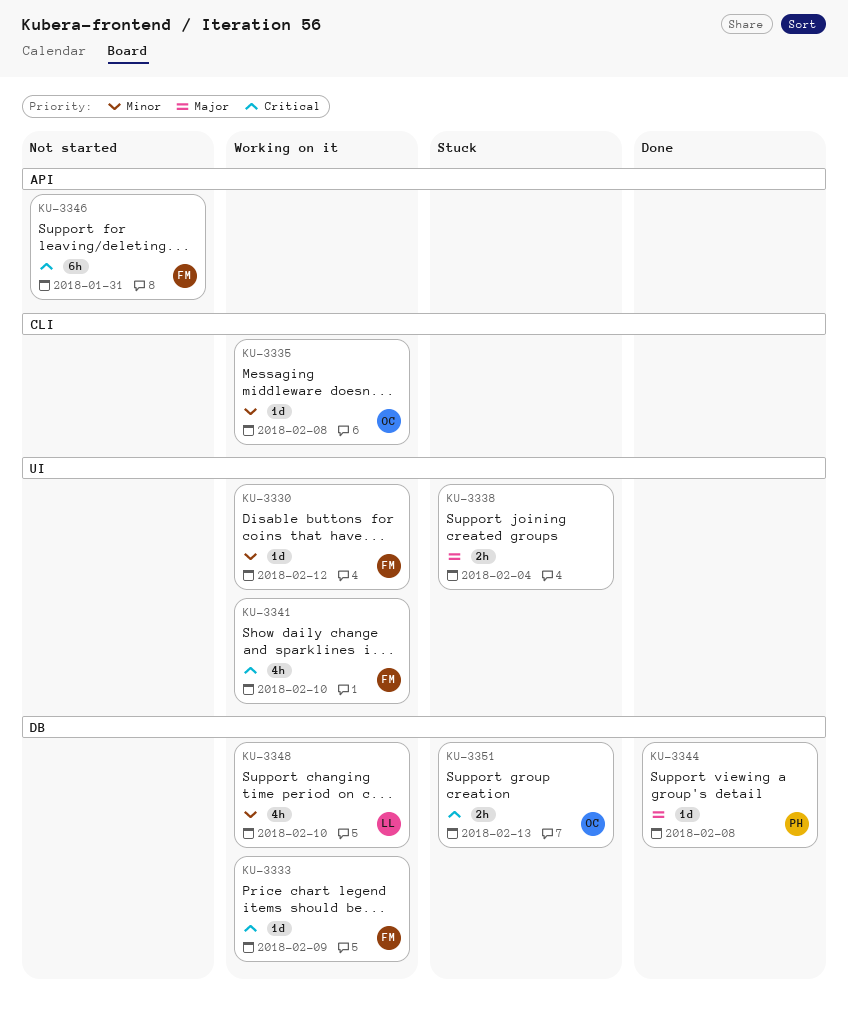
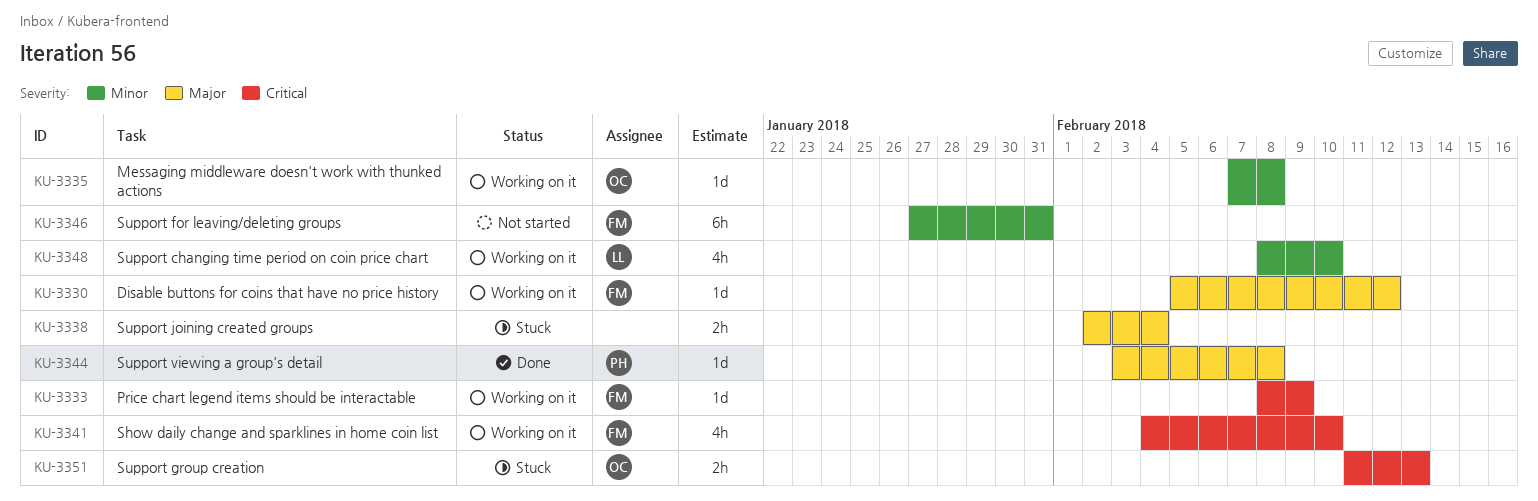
KU-3330, priority: Minor -> Major
KU-3346, priority: Critical -> Minor

